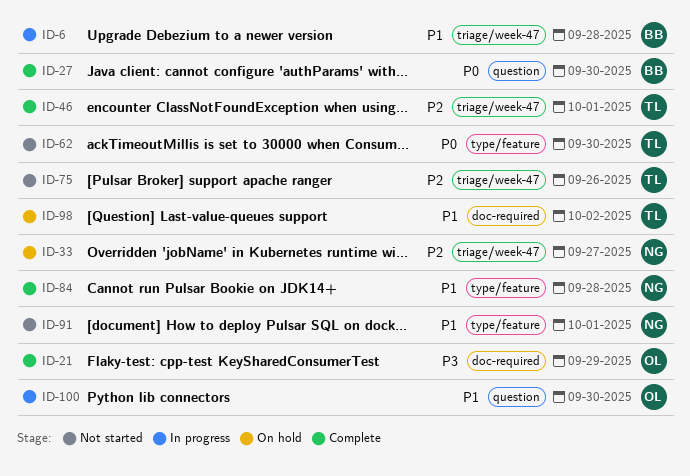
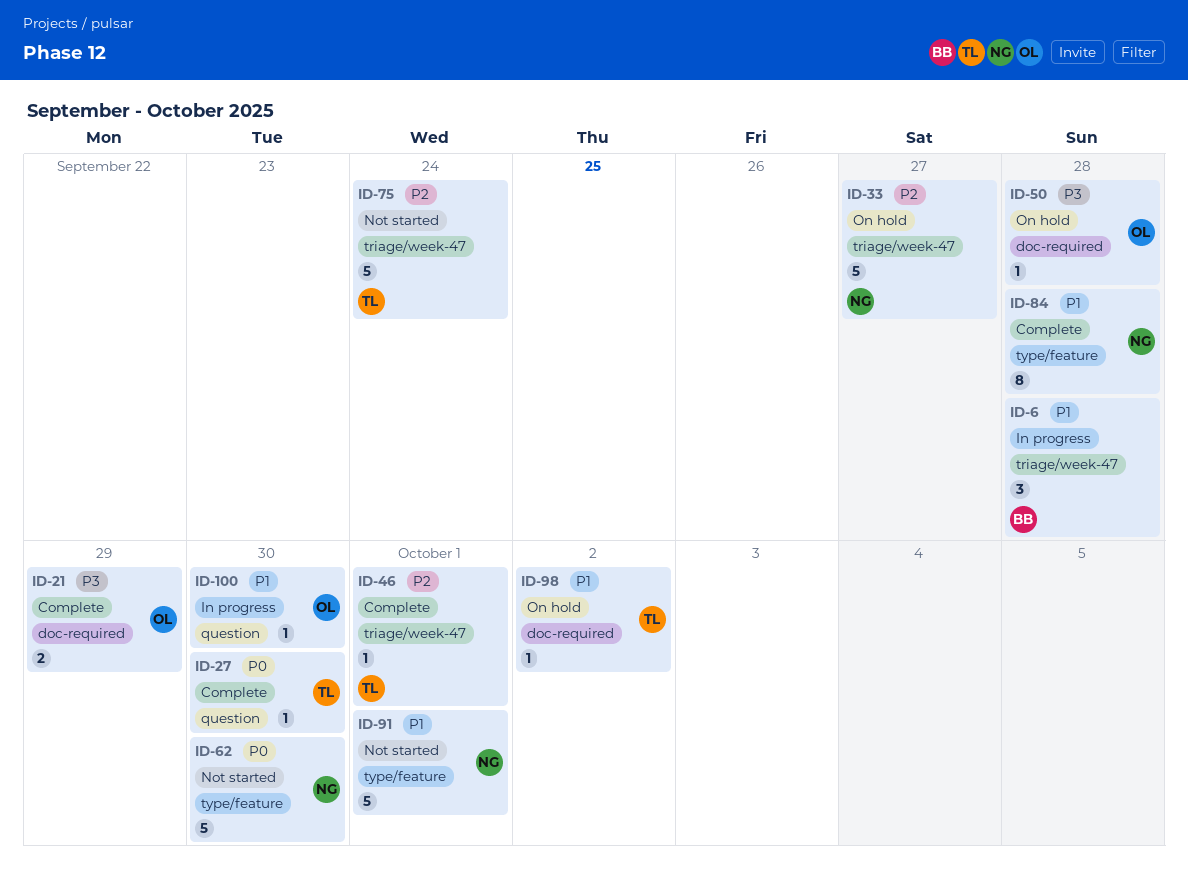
ID-27, owner: BB -> TL
ID-50: none -> present
ID-62, owner: TL -> NG
ID-75, due: Sep 26 -> Sep 24

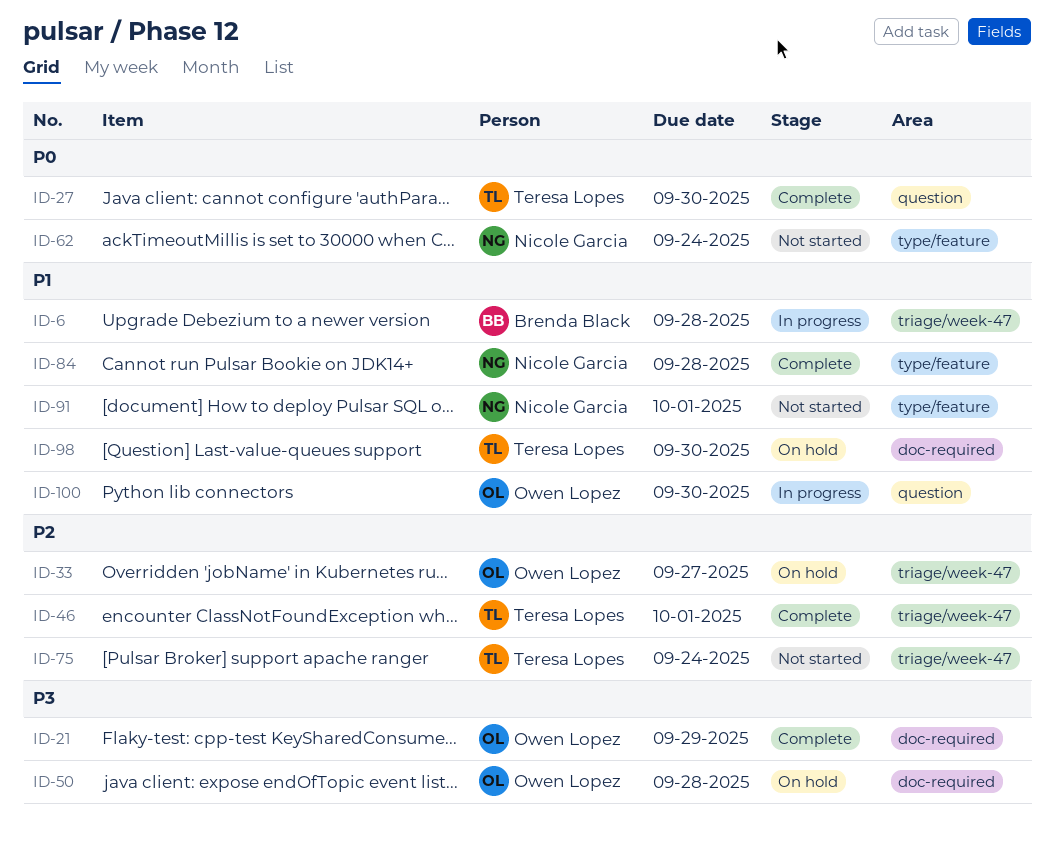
ID-33, owner: Nicole Garcia -> Owen Lopez
ID-62, due: Sep 30 -> Sep 24
ID-98, due: Oct 2 -> Sep 30

